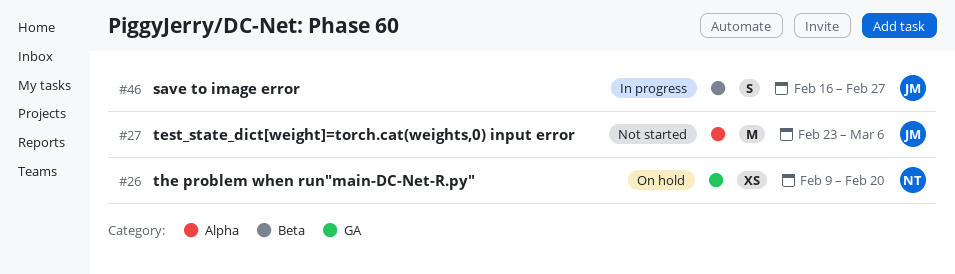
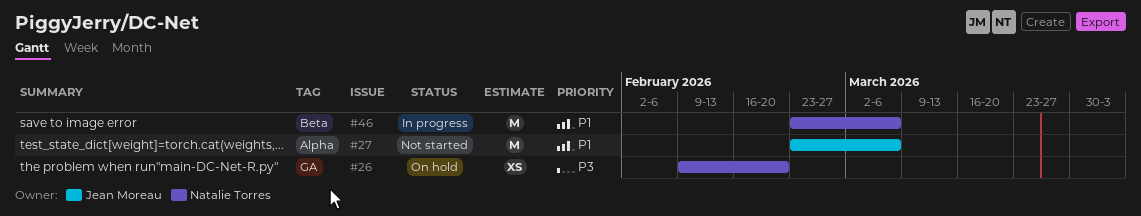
#46, owner: Jean Moreau -> Natalie Torres
#46, estimate: S -> M
#46, start: Feb 16 -> Feb 23
#46, due: Feb 27 -> Mar 6

